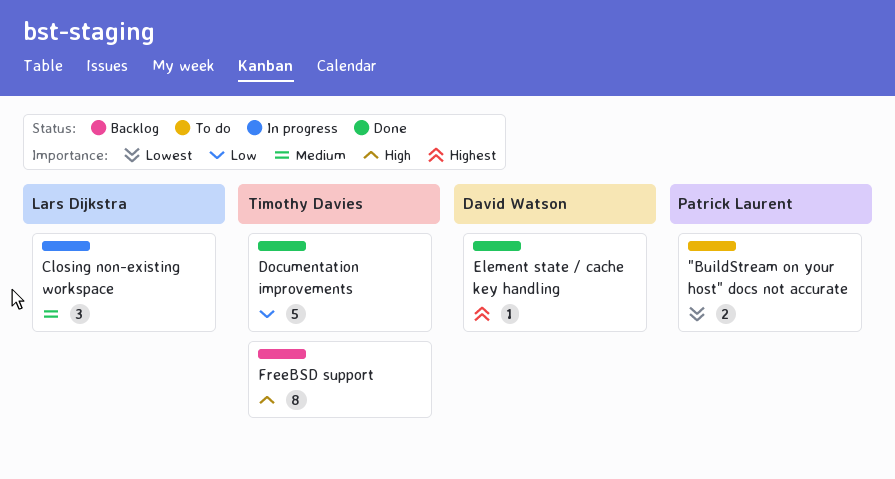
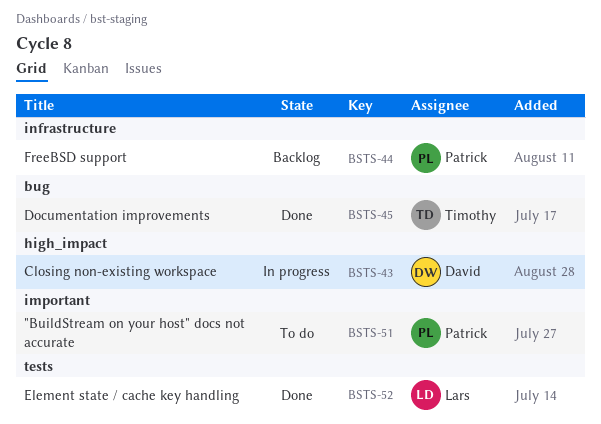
Closing non-existing workspace, owner: Lars Dijkstra -> David Watson
Element state / cache key handling, owner: David Watson -> Lars Dijkstra
FreeBSD support, owner: Timothy Davies -> Patrick Laurent

